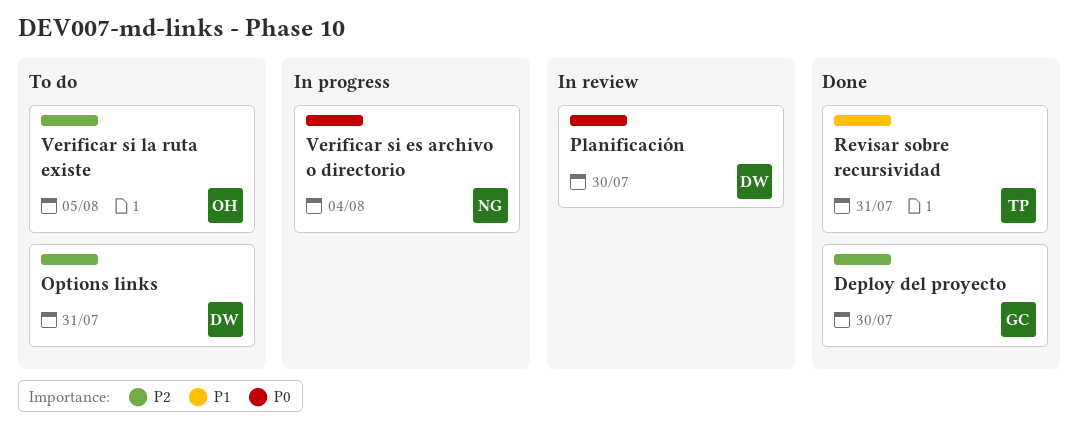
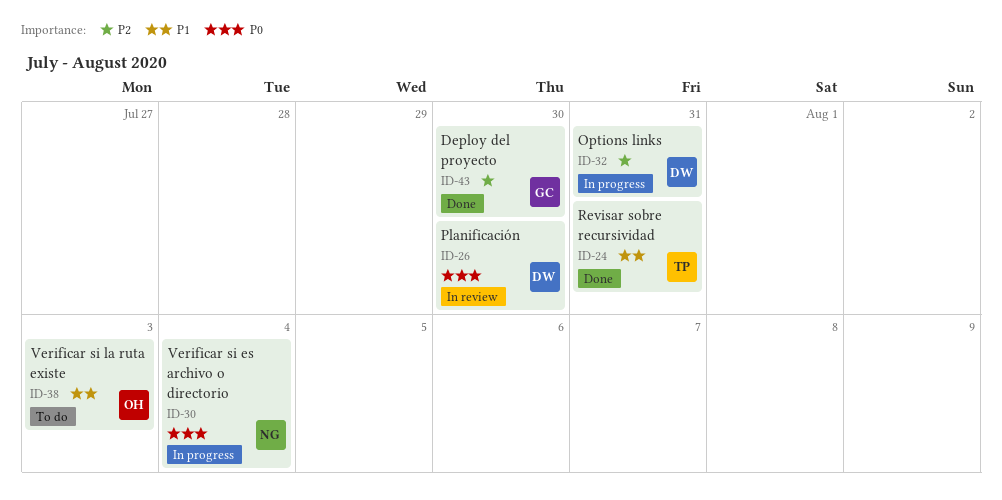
Options links, status: To do -> In progress
Verificar si la ruta existe, priority: P2 -> P1
Verificar si la ruta existe, due: Aug 5 -> Aug 3

